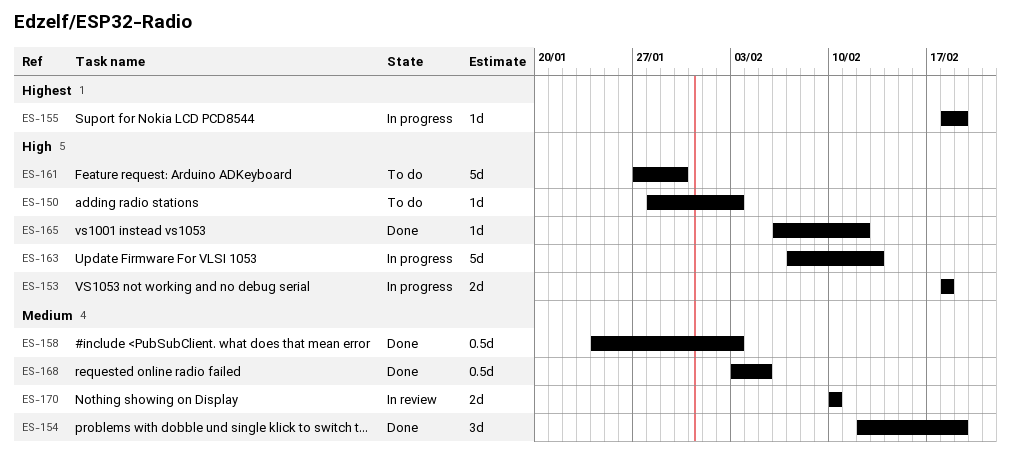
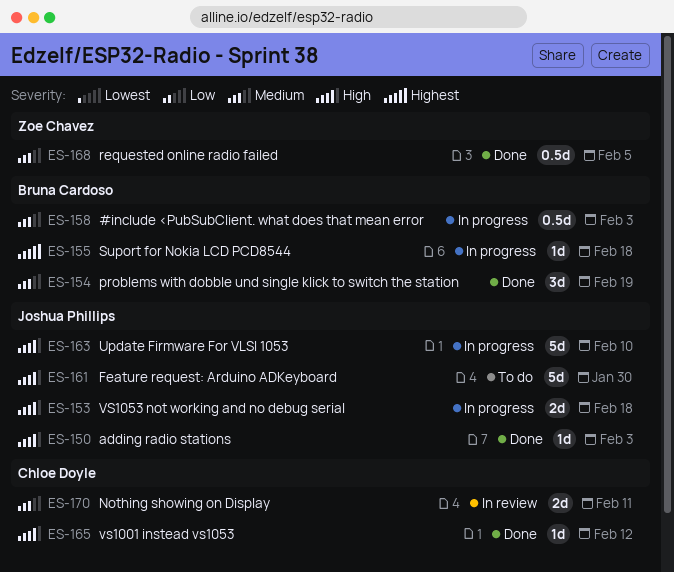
ES-150, status: To do -> Done
ES-155, due: Feb 19 -> Feb 18
ES-158, status: Done -> In progress
ES-163, due: Feb 13 -> Feb 10
ES-170, due: Feb 10 -> Feb 11

